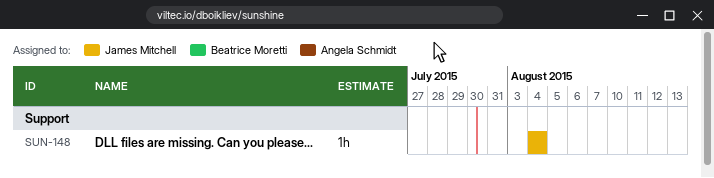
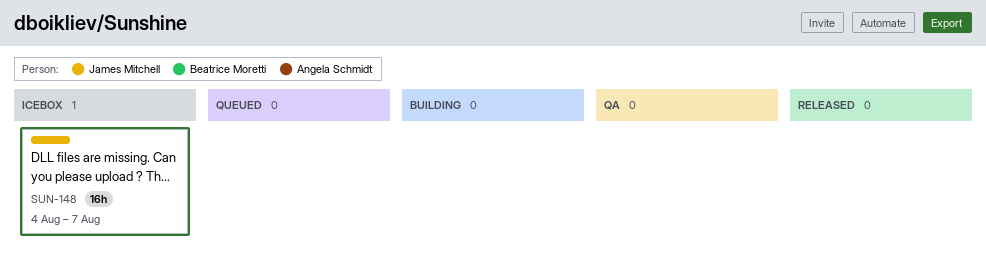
SUN-148, estimate: 1h -> 16h
SUN-148, due: Aug 4 -> Aug 7

